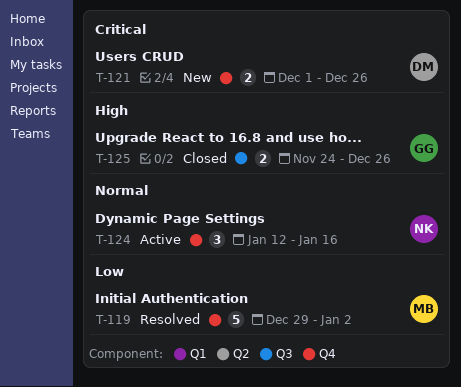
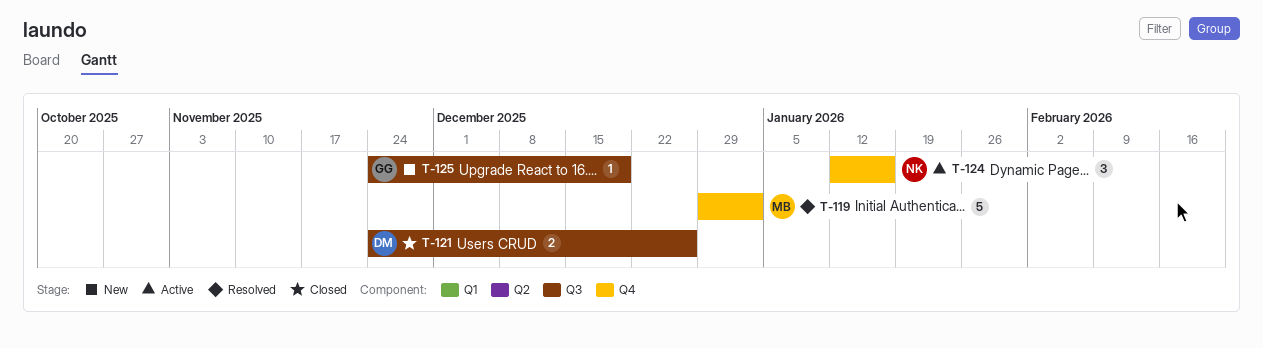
T-121, status: New -> Closed
T-121, label: Q4 -> Q3
T-121, start: Dec 1 -> Nov 24
T-125, status: Closed -> New
T-125, estimate: 2 -> 1
T-125, due: Dec 26 -> Dec 19

